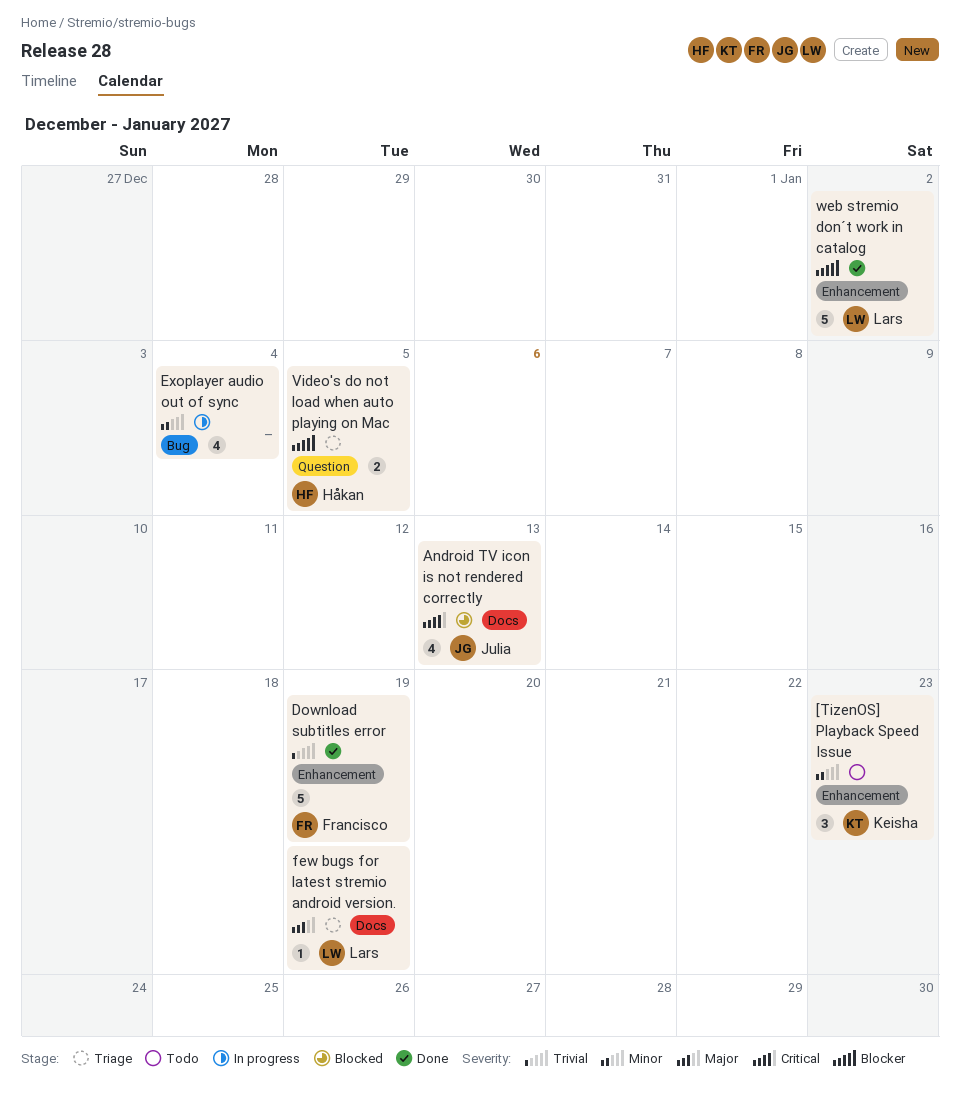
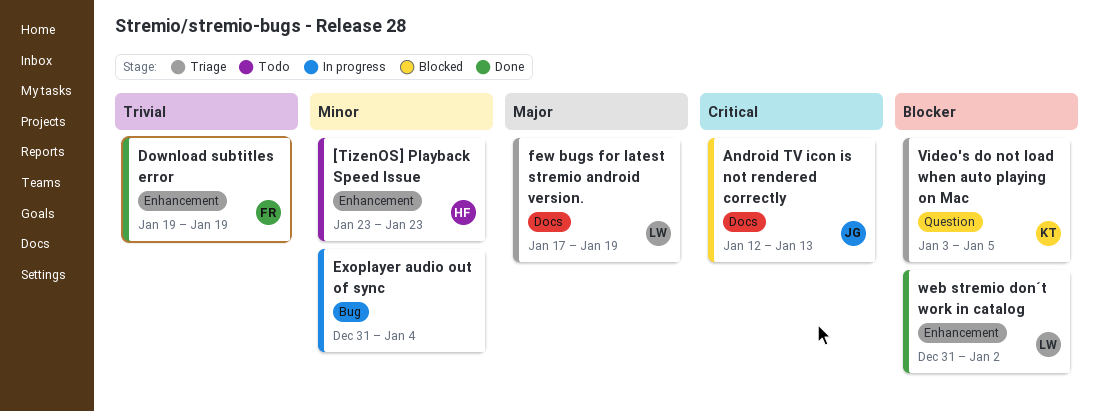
[TizenOS] Playback Speed Issue, owner: Keisha -> Håkan
Video's do not load when auto playing on Mac, owner: Håkan -> Keisha

